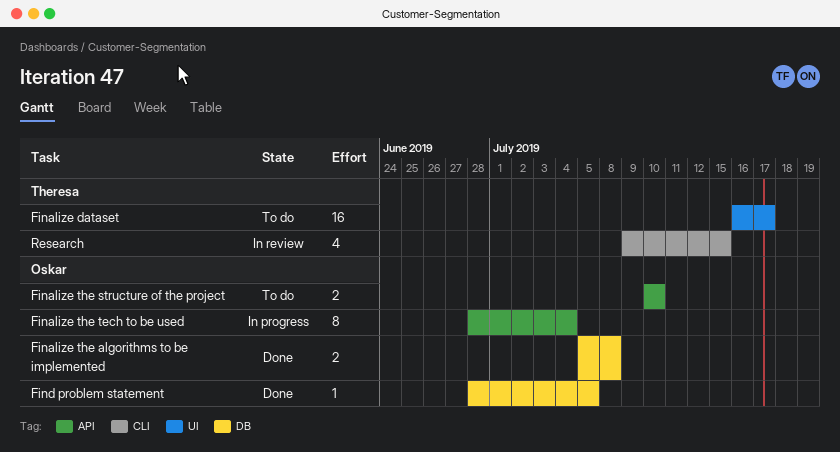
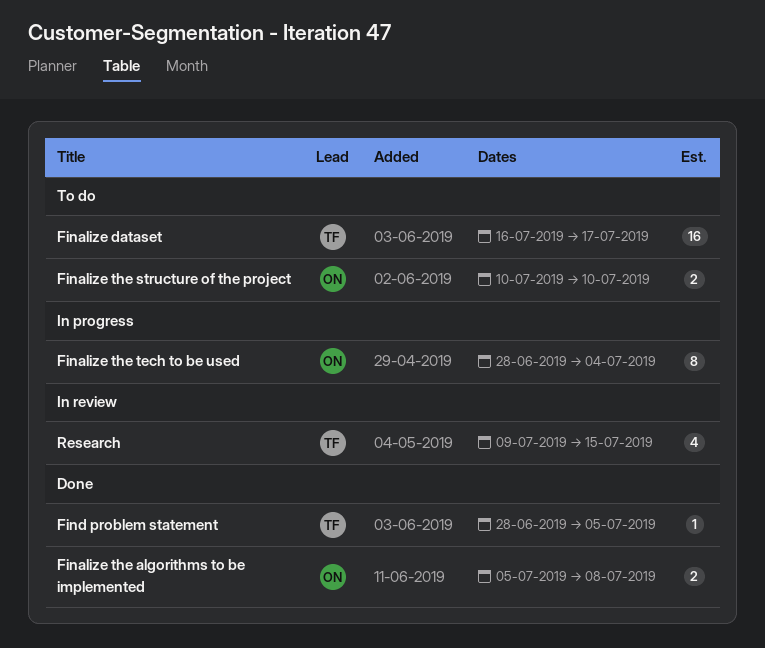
Find problem statement, owner: Oskar -> Theresa

